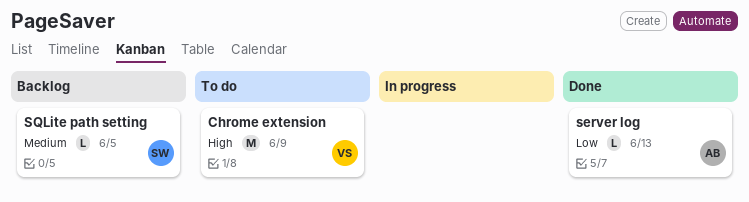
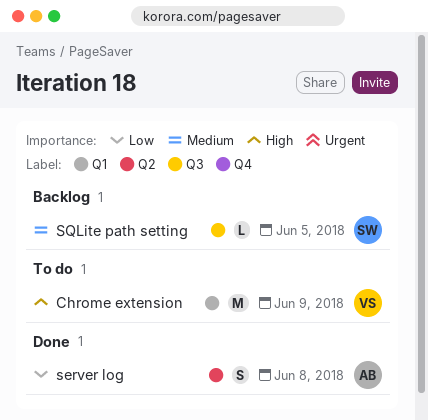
server log, estimate: L -> S
server log, due: Jun 13 -> Jun 8

